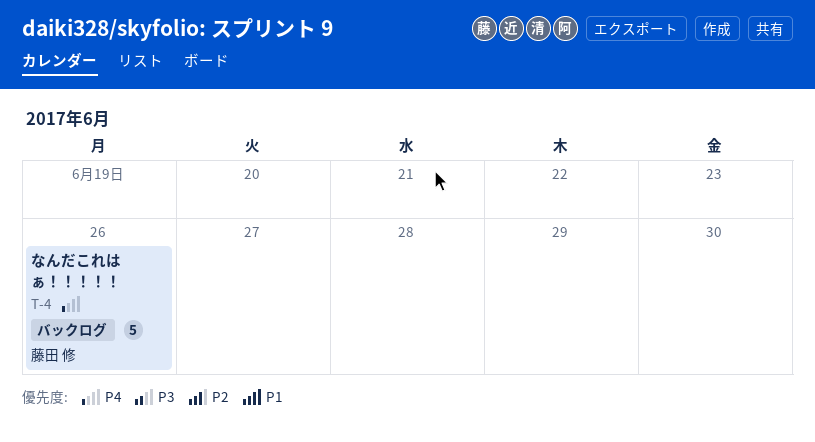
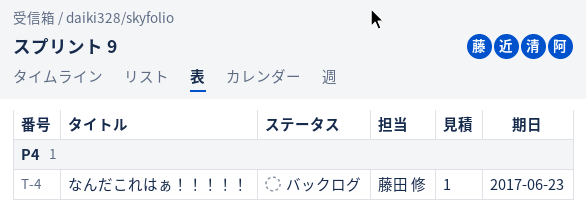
T-4, estimate: 5 -> 1
T-4, due: Jun 26 -> Jun 23

